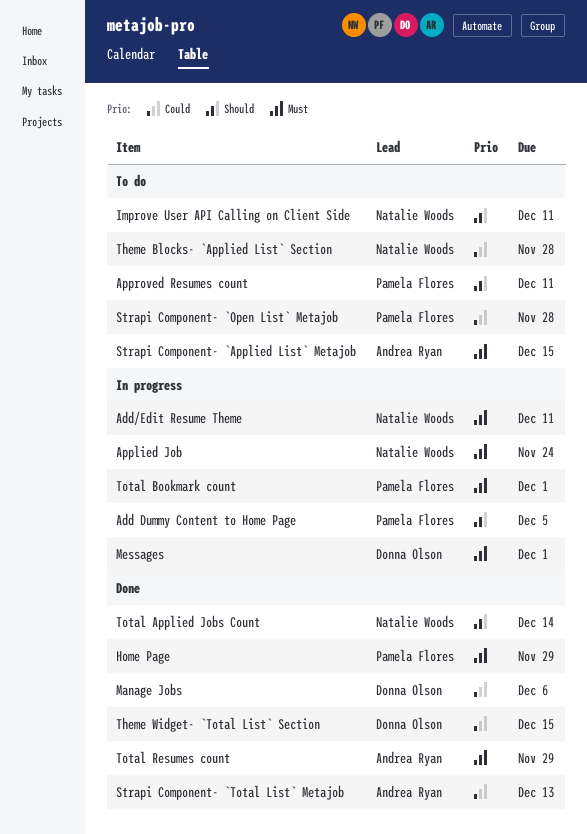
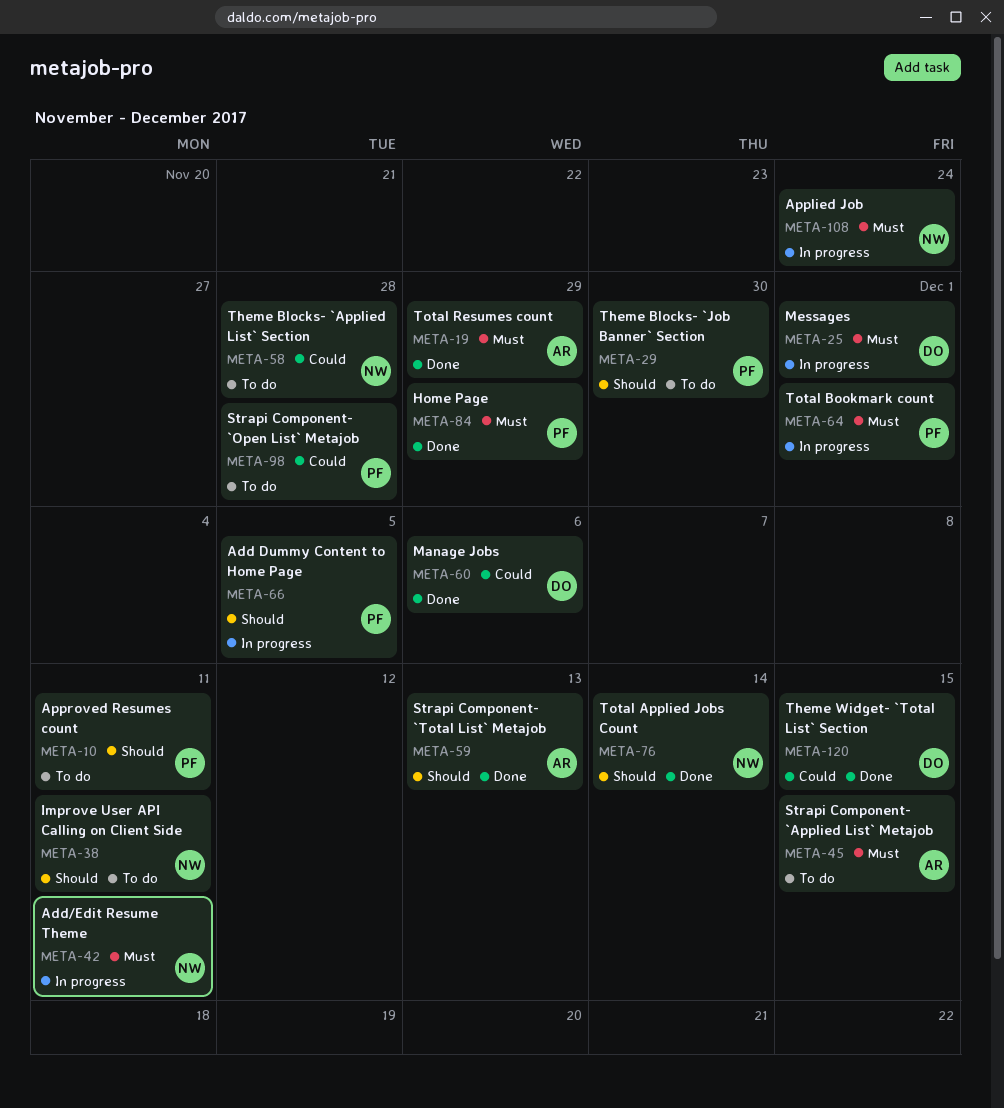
Strapi Component- `Total List` Metajob, priority: Could -> Should
Theme Blocks- `Job Banner` Section: none -> present

